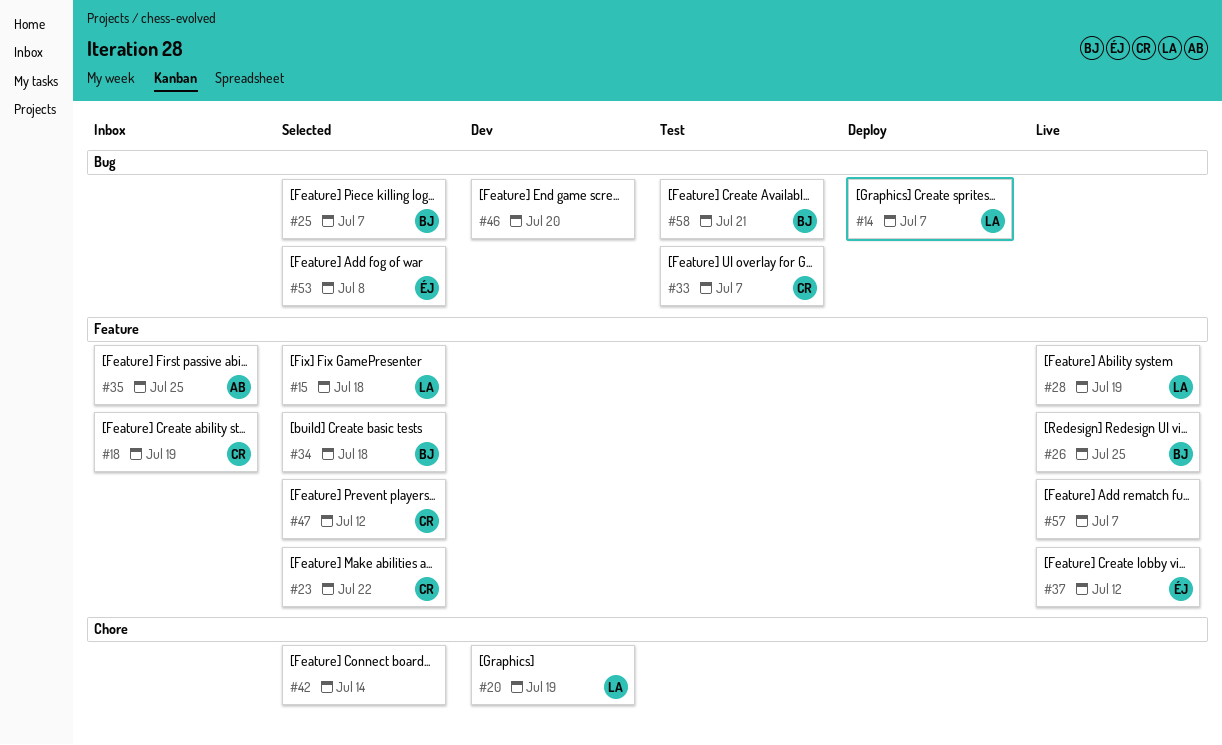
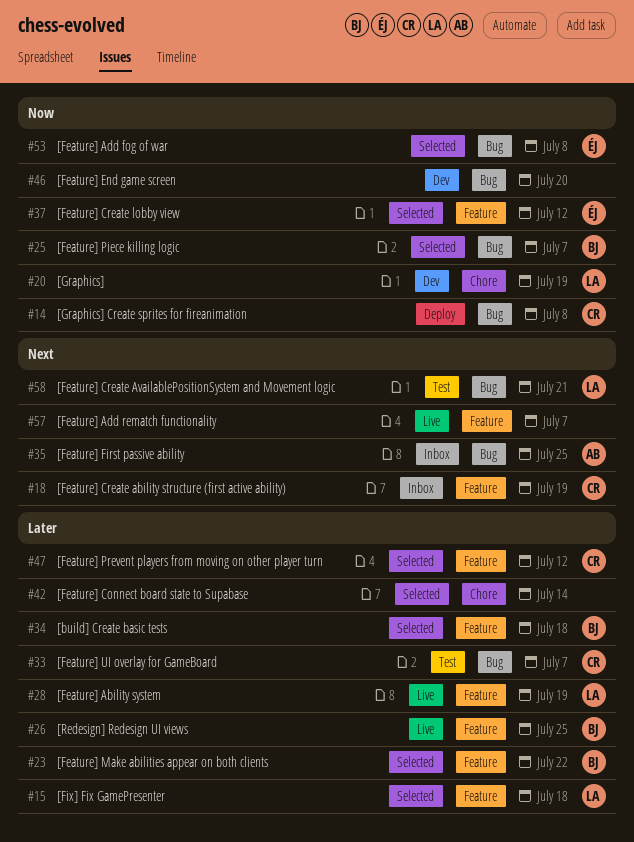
#14, owner: LA -> CR
#14, due: Jul 7 -> Jul 8
#23, owner: CR -> BJ
#35, label: Feature -> Bug
#37, status: Live -> Selected
#58, owner: BJ -> LA

